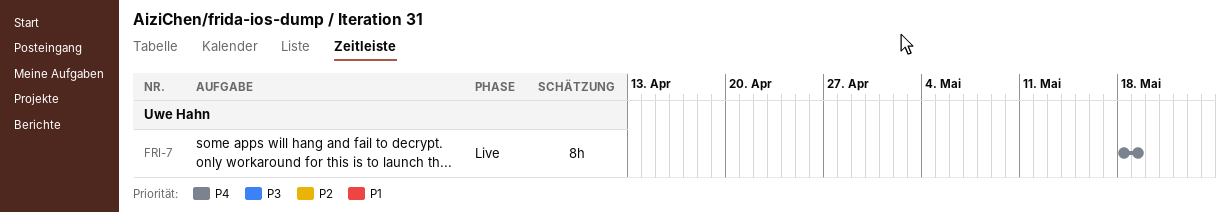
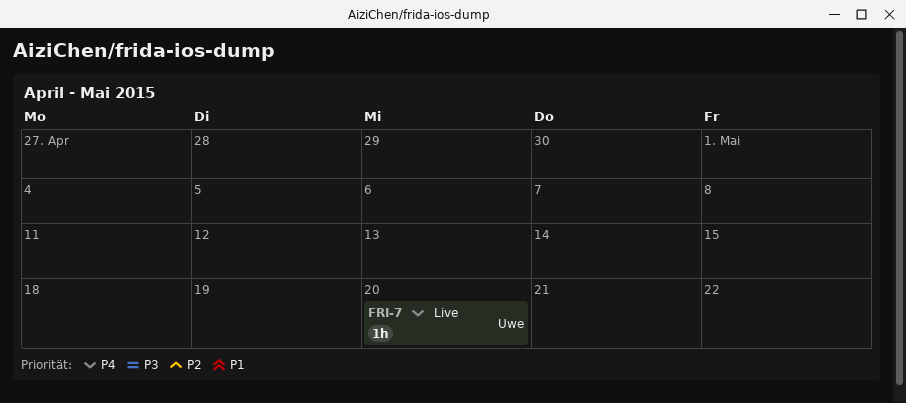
FRI-7, estimate: 8h -> 1h
FRI-7, due: May 19 -> May 20

